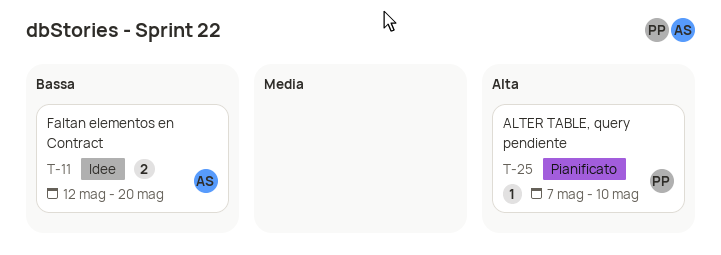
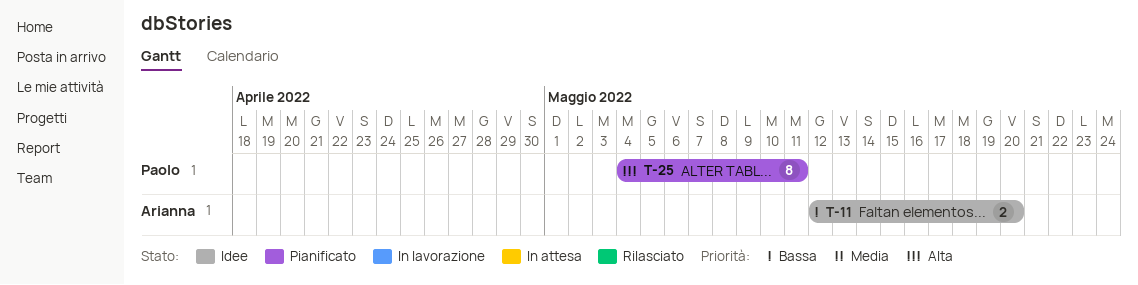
T-25, estimate: 1 -> 8
T-25, start: May 7 -> May 4
T-25, due: May 10 -> May 11

